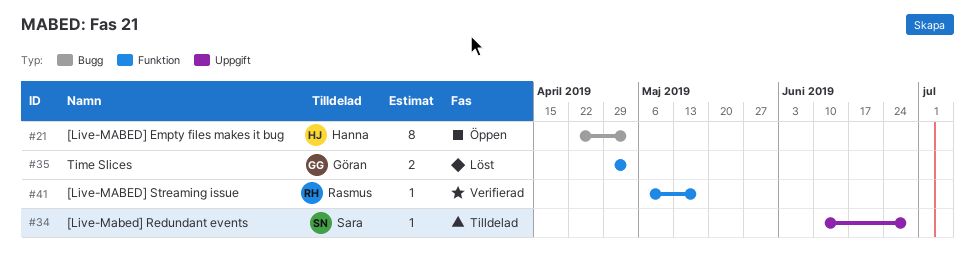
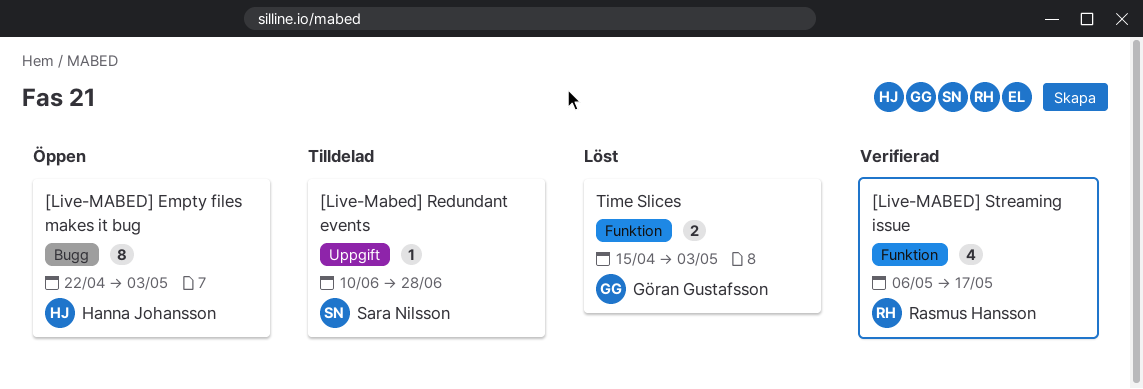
[Live-MABED] Streaming issue, estimate: 1 -> 4
Time Slices, start: Apr 29 -> Apr 15

